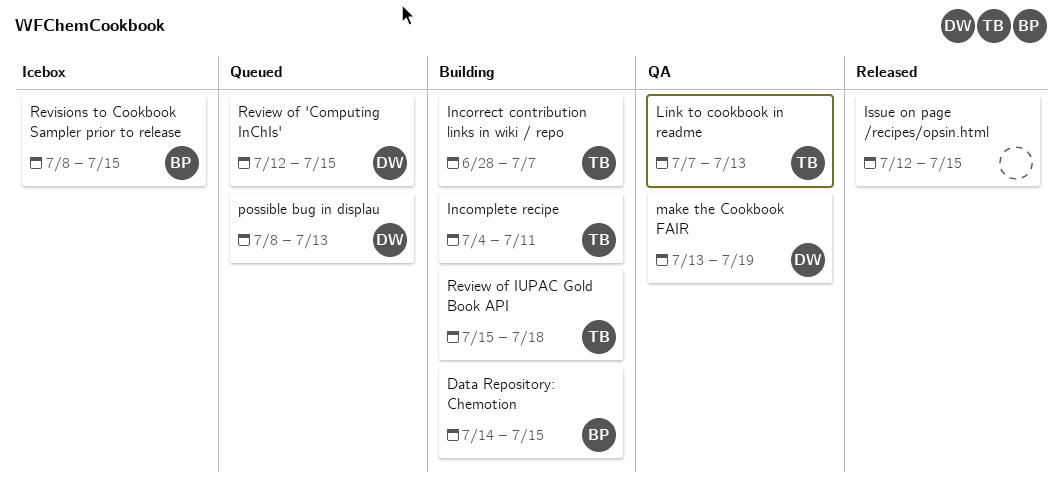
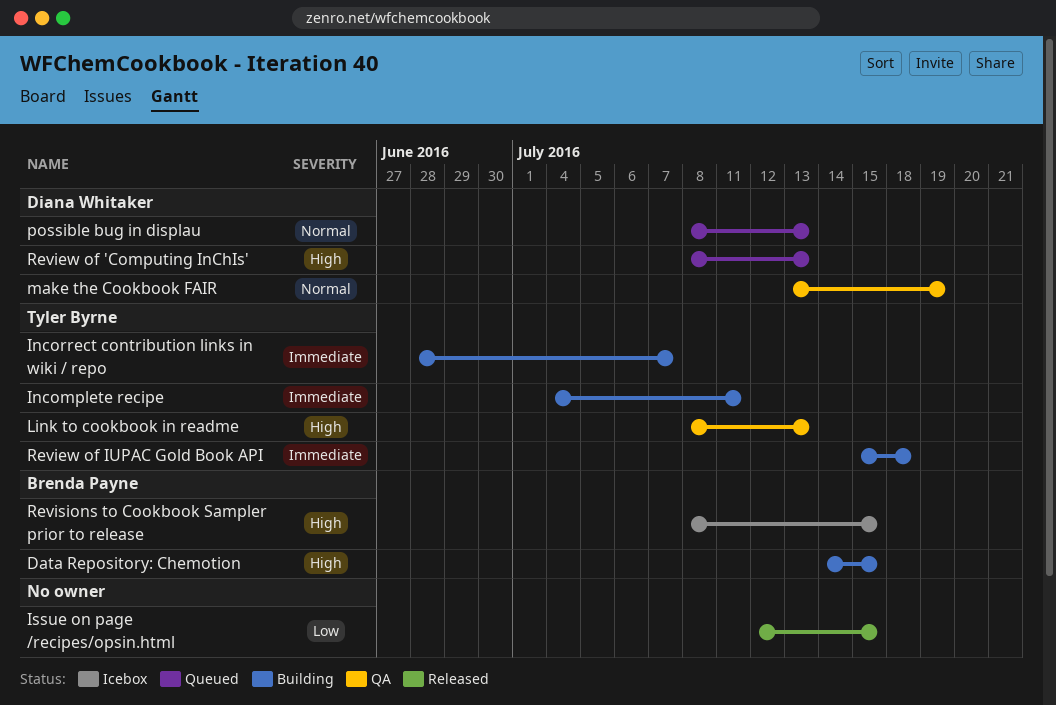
Link to cookbook in readme, start: Jul 7 -> Jul 8
Review of 'Computing InChIs', start: Jul 12 -> Jul 8
Review of 'Computing InChIs', due: Jul 15 -> Jul 13

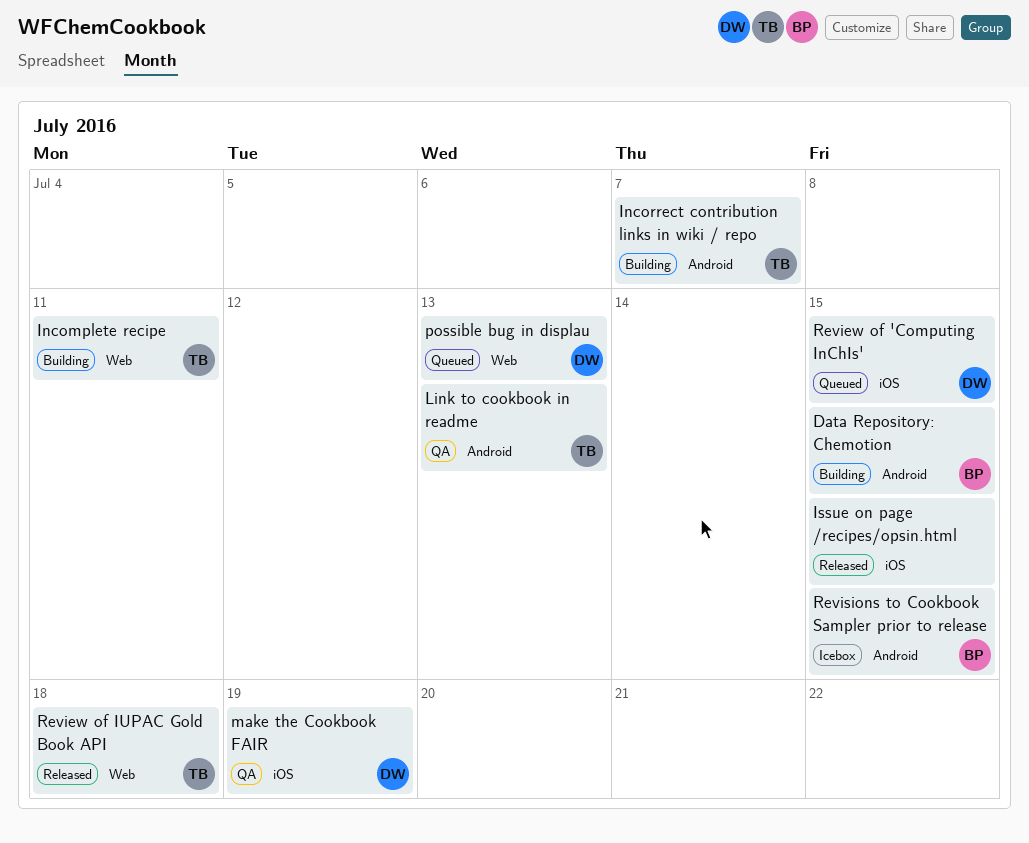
Review of 'Computing InChIs', due: Jul 13 -> Jul 15
Review of IUPAC Gold Book API, status: Building -> Released

